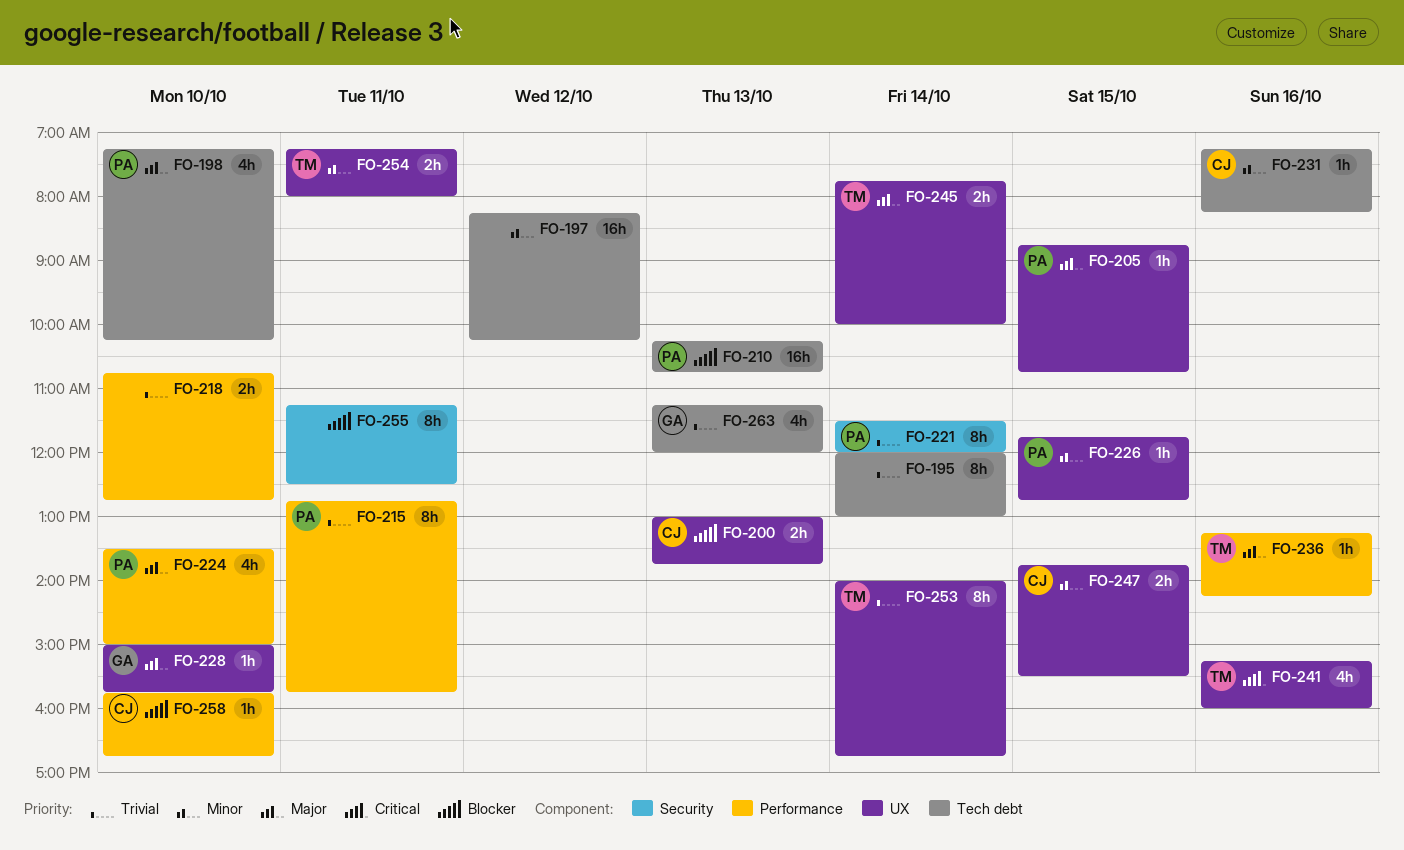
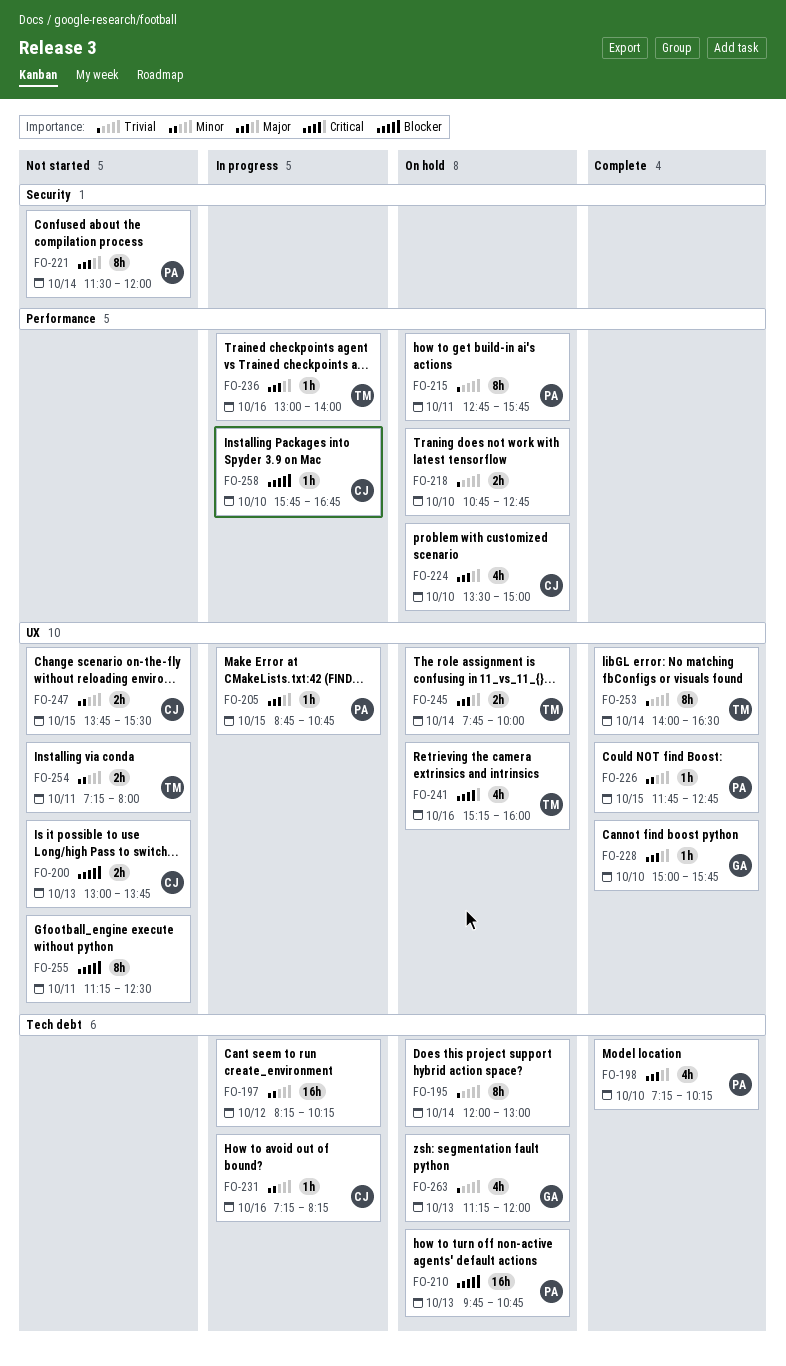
FO-210, begins: 10:15 -> 09:45
FO-221, priority: Trivial -> Major
FO-224, owner: PA -> CJ
FO-236, begins: 13:15 -> 13:00
FO-236, ends: 14:15 -> 14:00
FO-253, ends: 16:45 -> 16:30
FO-255, label: Security -> UX

